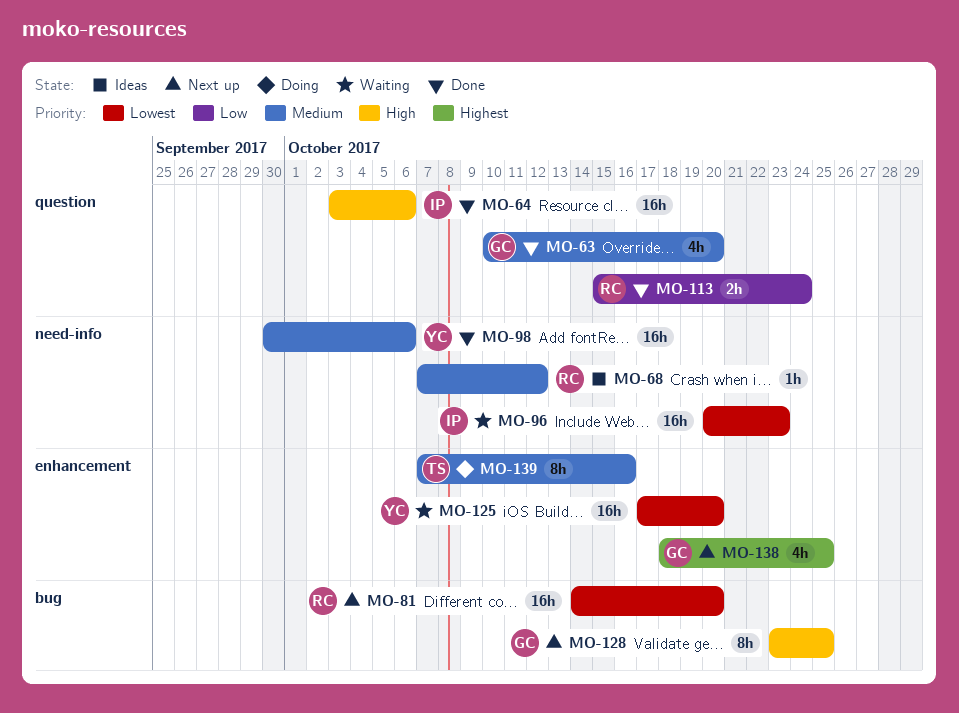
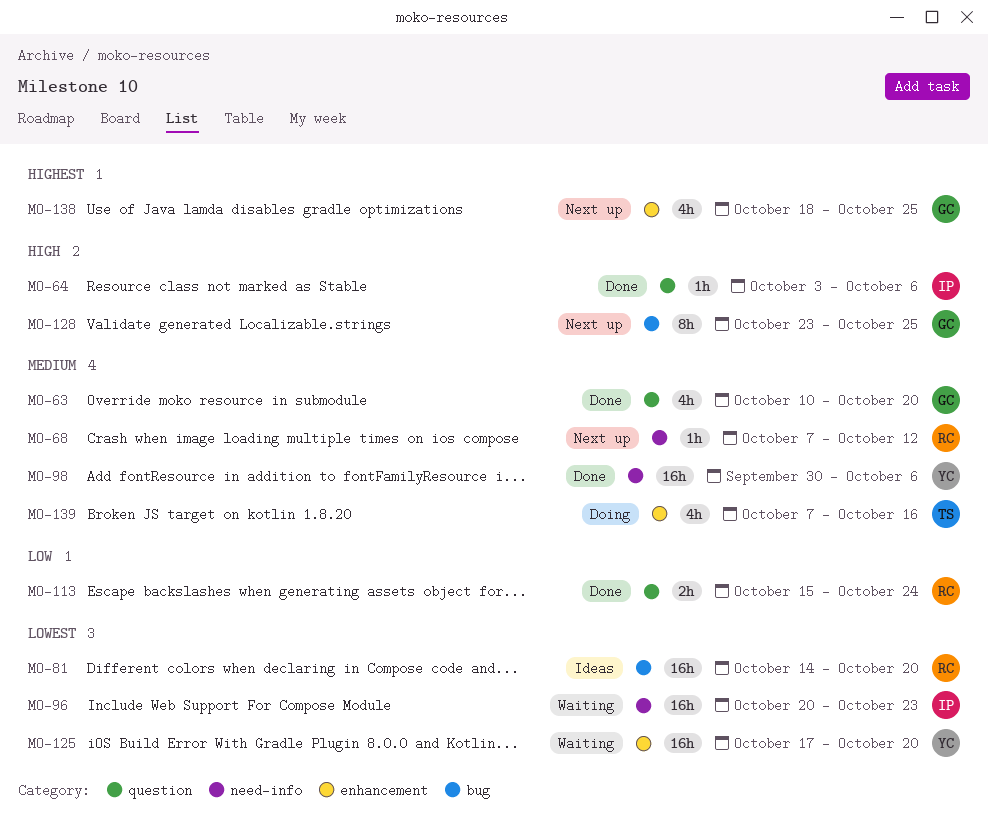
MO-64, estimate: 16h -> 1h
MO-68, status: Ideas -> Next up
MO-81, status: Next up -> Ideas
MO-139, estimate: 8h -> 4h

